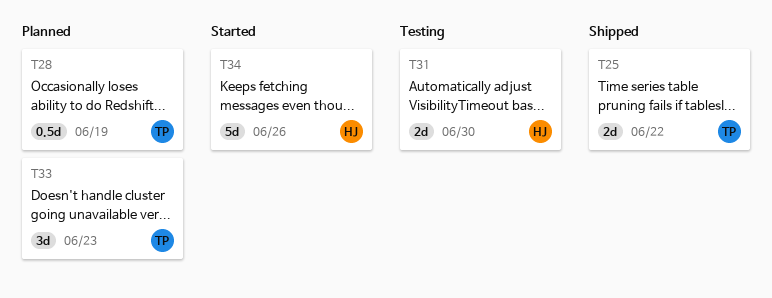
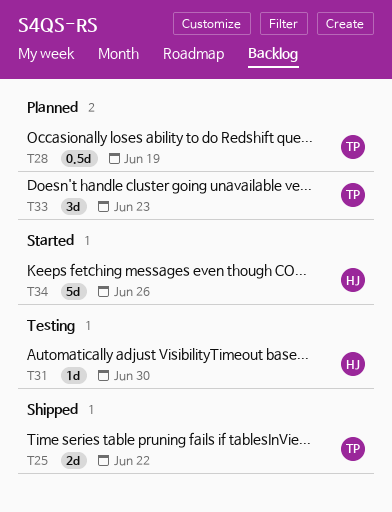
T31, estimate: 2d -> 1d

